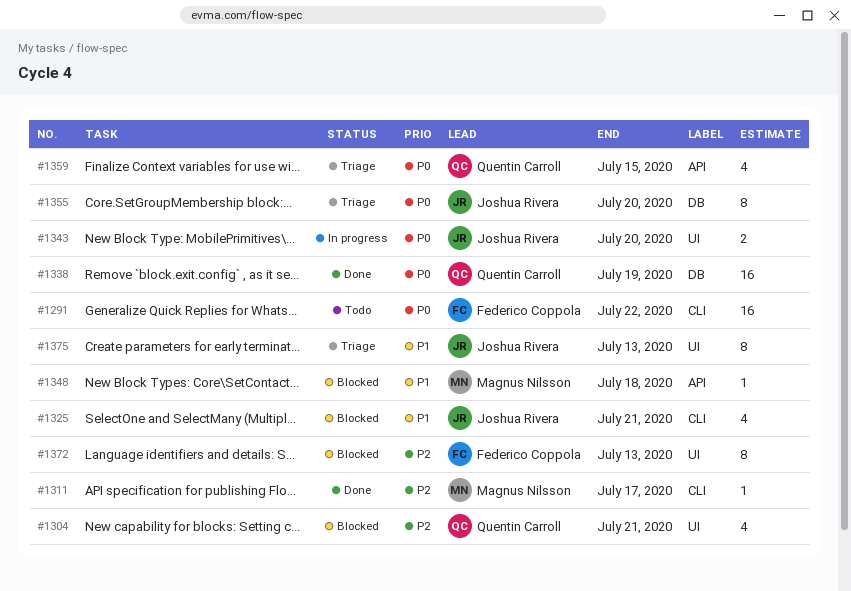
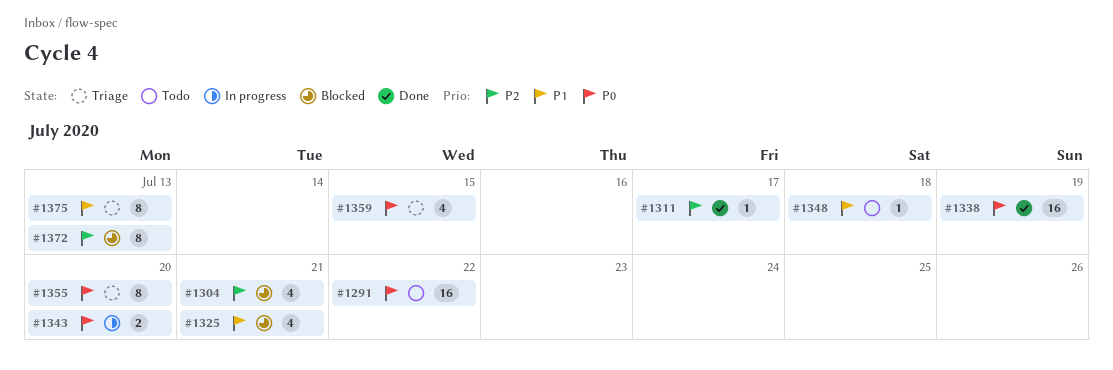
#1348, status: Blocked -> Todo

